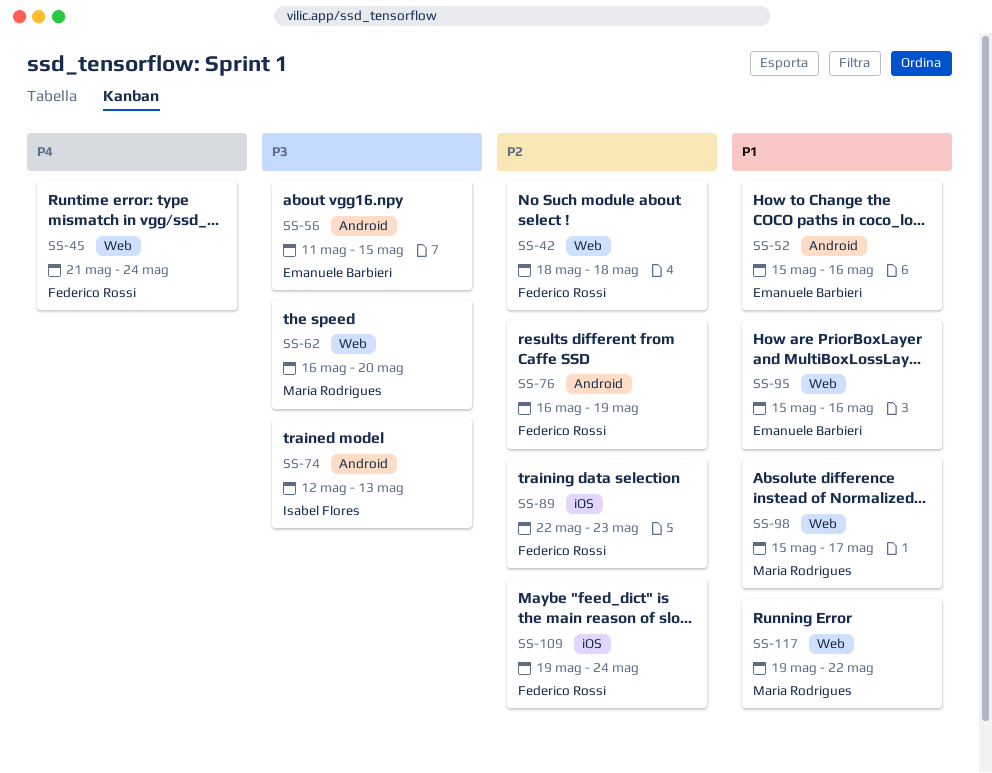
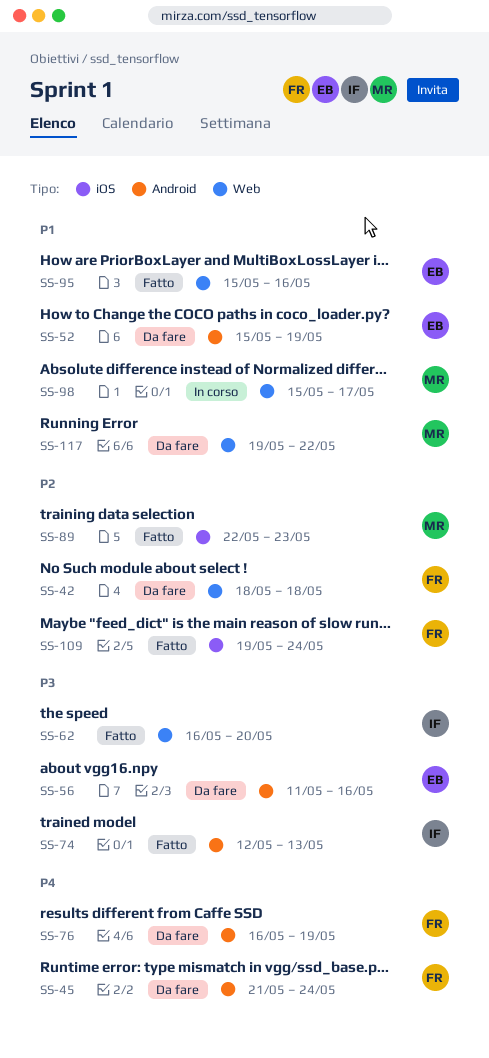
SS-45, label: Web -> Android
SS-52, due: May 16 -> May 19
SS-56, due: May 15 -> May 16
SS-62, owner: Maria Rodrigues -> Isabel Flores
SS-76, priority: P2 -> P4
SS-89, owner: Federico Rossi -> Maria Rodrigues

